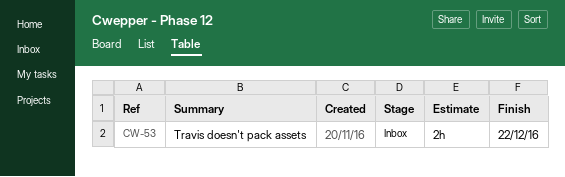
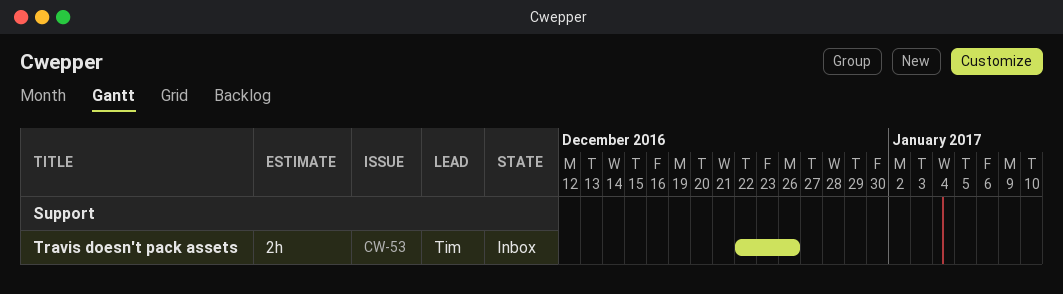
CW-53, due: Dec 22 -> Dec 26

